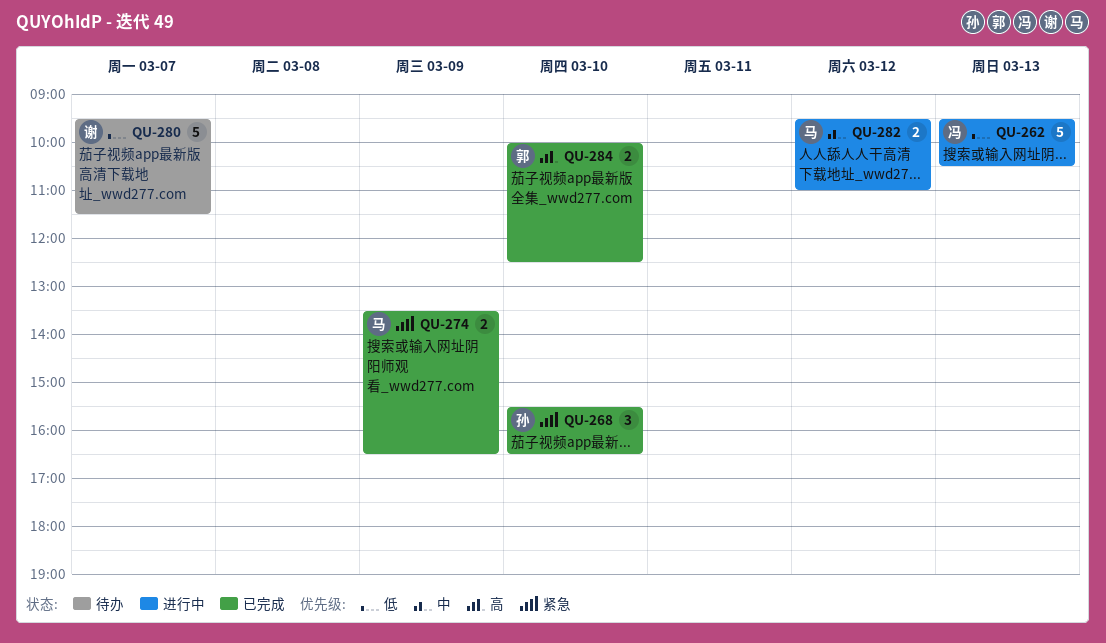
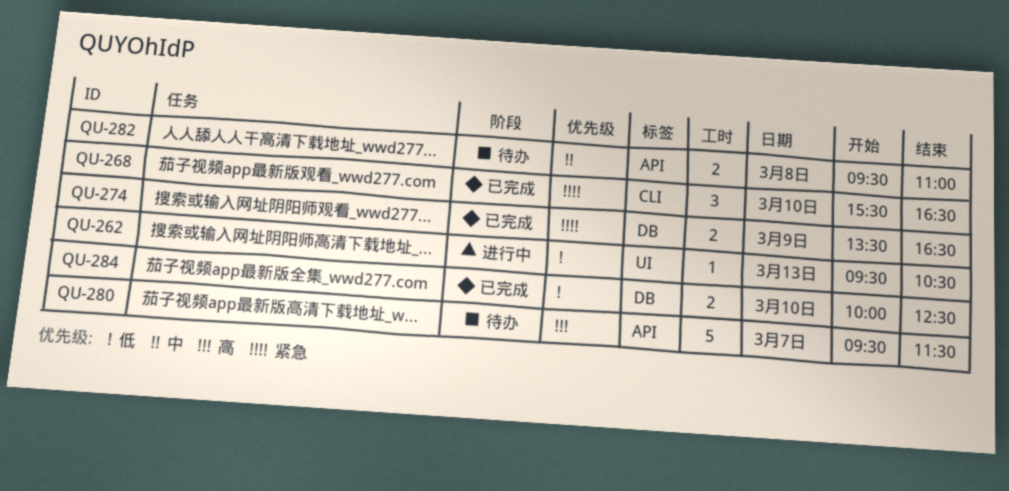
QU-262, estimate: 5 -> 1
QU-280, priority: 低 -> 高
QU-282, status: 进行中 -> 待办
QU-282, day: Mar 12 -> Mar 8
QU-284, priority: 高 -> 低

